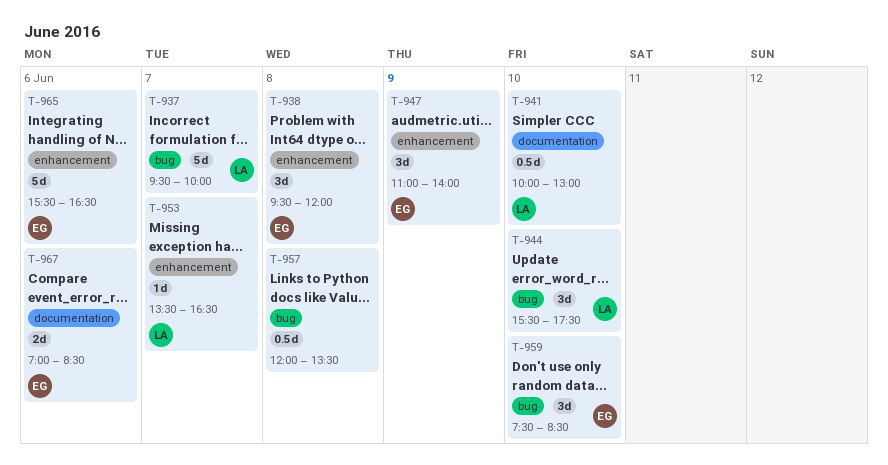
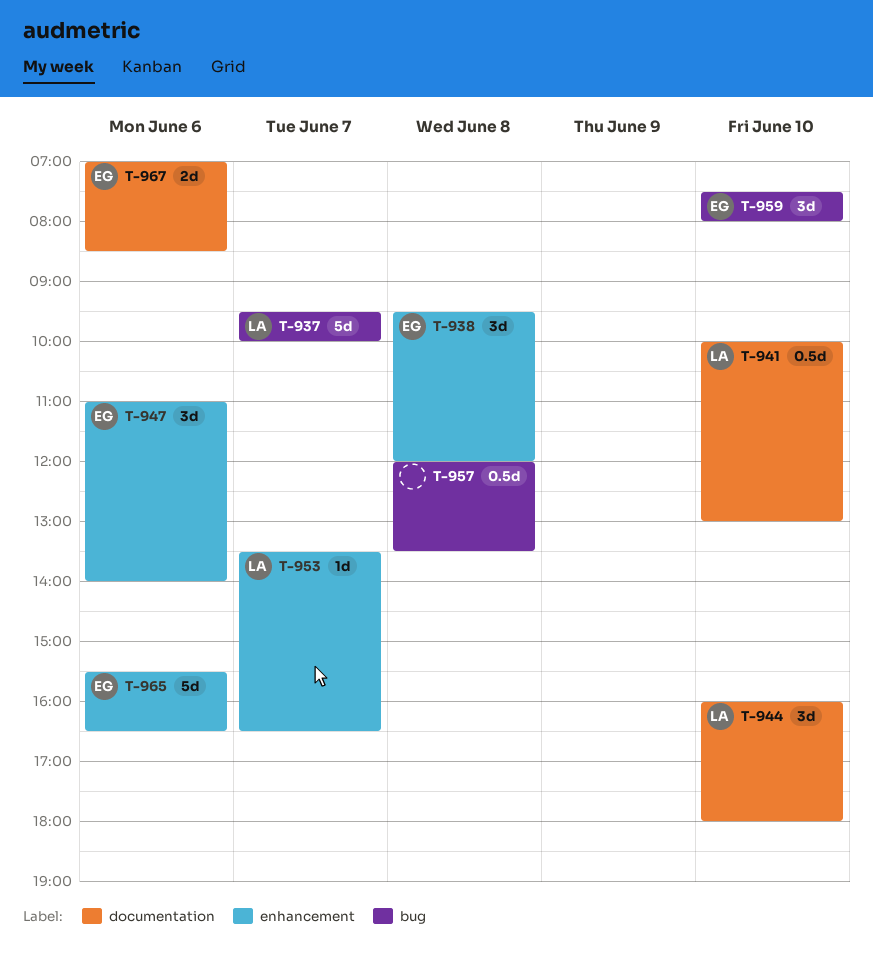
T-944, label: bug -> documentation
T-944, begins: 15:30 -> 16:00
T-944, ends: 17:30 -> 18:00
T-947, day: Jun 9 -> Jun 6
T-959, ends: 08:30 -> 08:00

